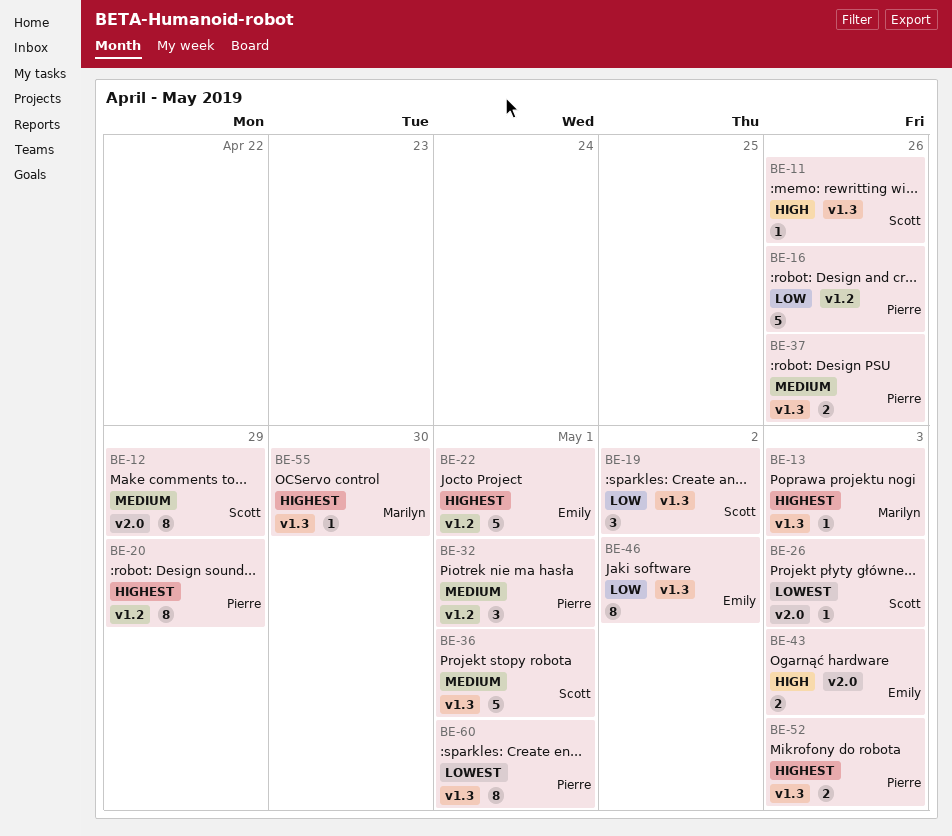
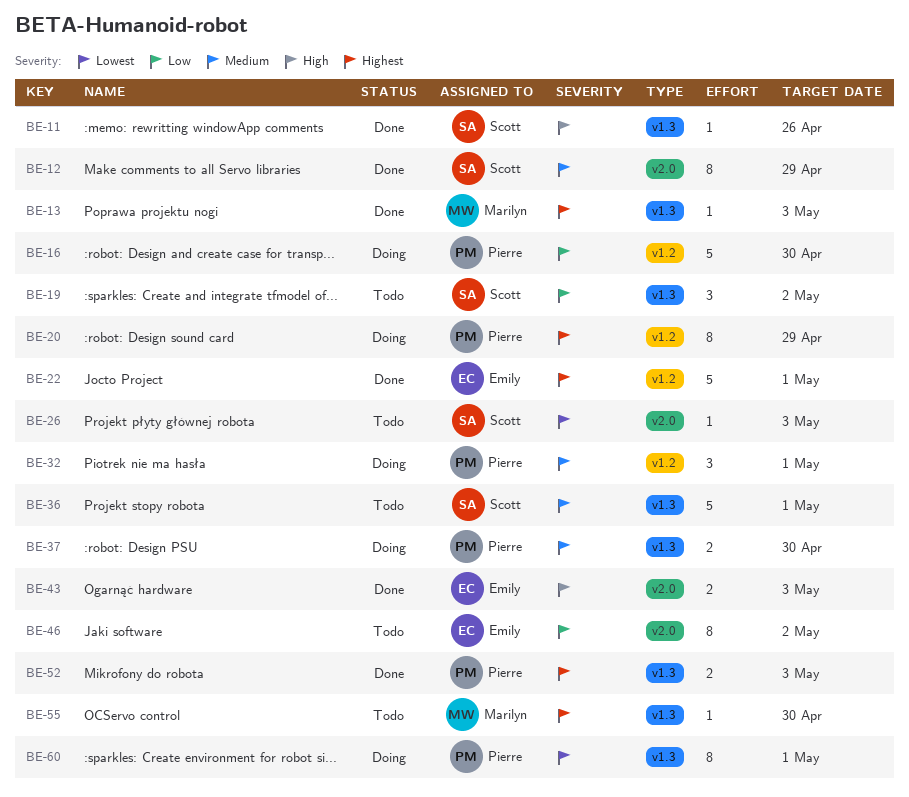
BE-16, due: Apr 26 -> Apr 30
BE-37, due: Apr 26 -> Apr 30
BE-46, label: v1.3 -> v2.0

